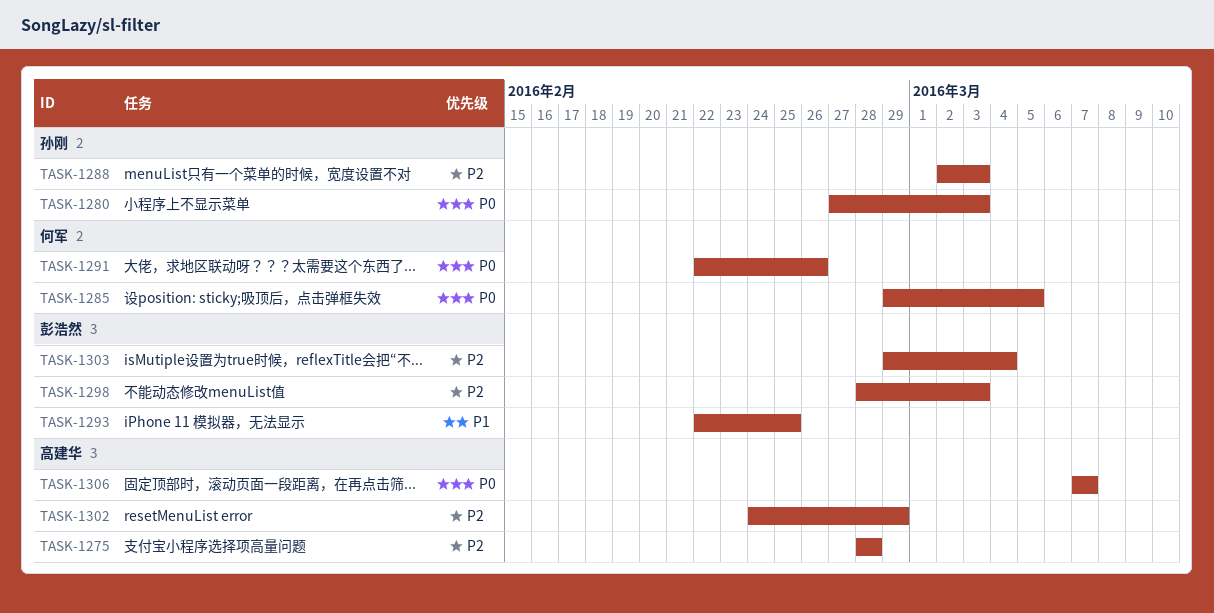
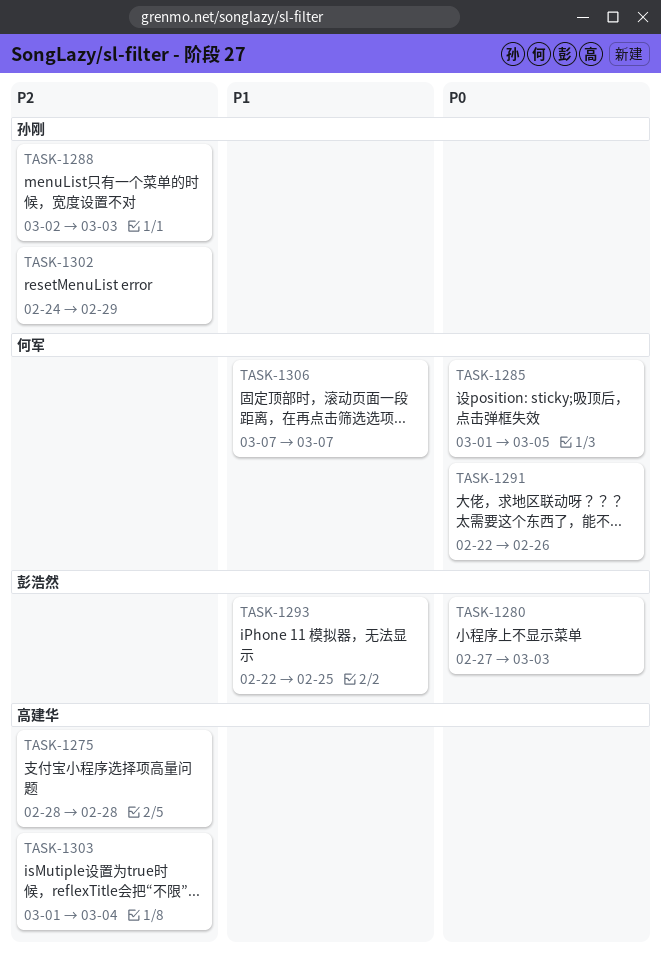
TASK-1280, owner: 孙刚 -> 彭浩然
TASK-1285, start: Feb 29 -> Mar 1
TASK-1298: present -> none
TASK-1302, owner: 高建华 -> 孙刚
TASK-1303, owner: 彭浩然 -> 高建华
TASK-1303, start: Feb 29 -> Mar 1
TASK-1306, owner: 高建华 -> 何军
TASK-1306, priority: P0 -> P1

